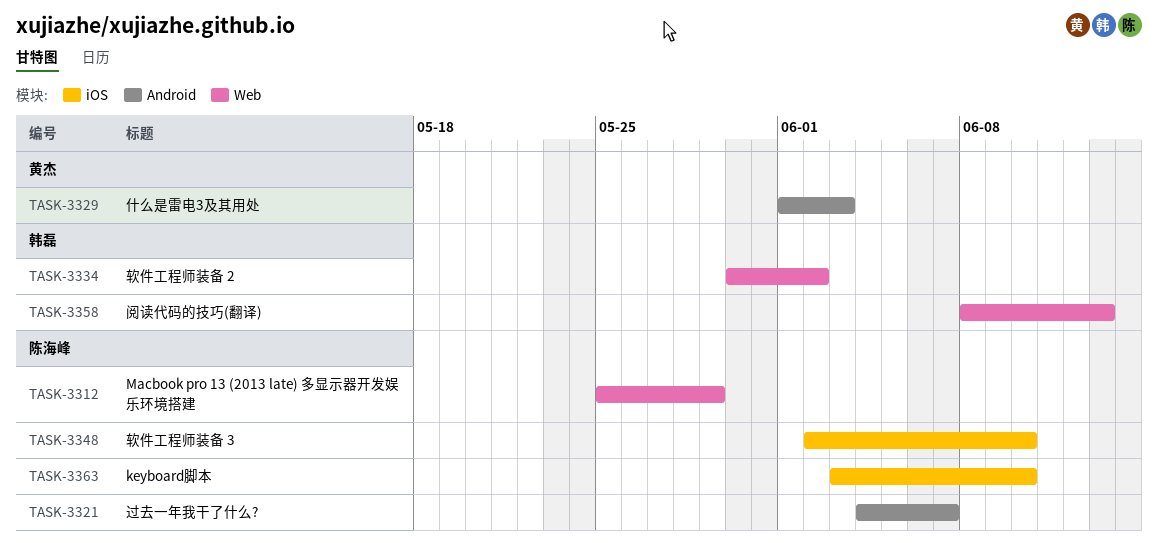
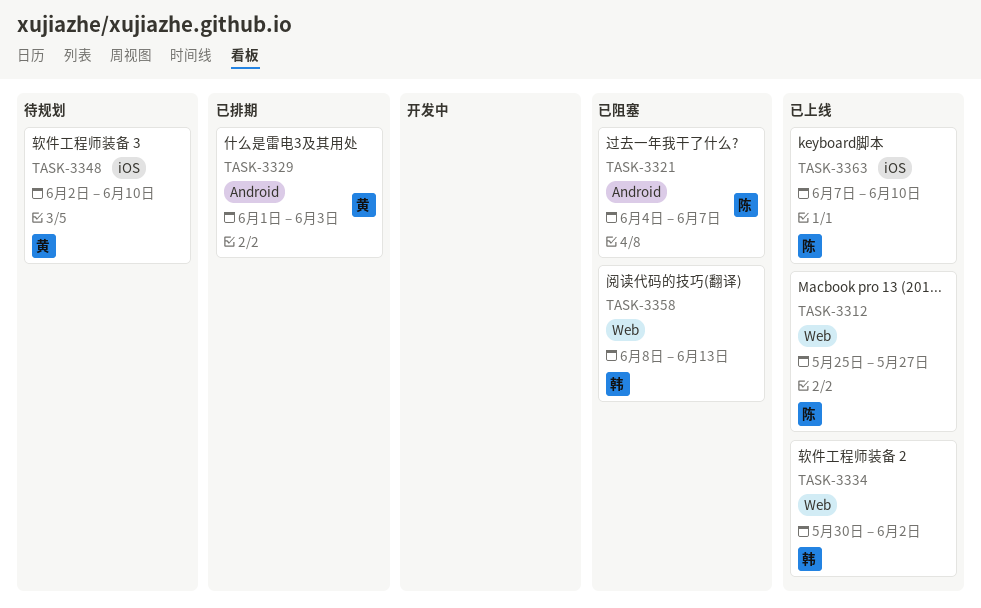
TASK-3312, due: May 29 -> May 27
TASK-3348, owner: 陈海峰 -> 黄杰
TASK-3363, start: Jun 3 -> Jun 7

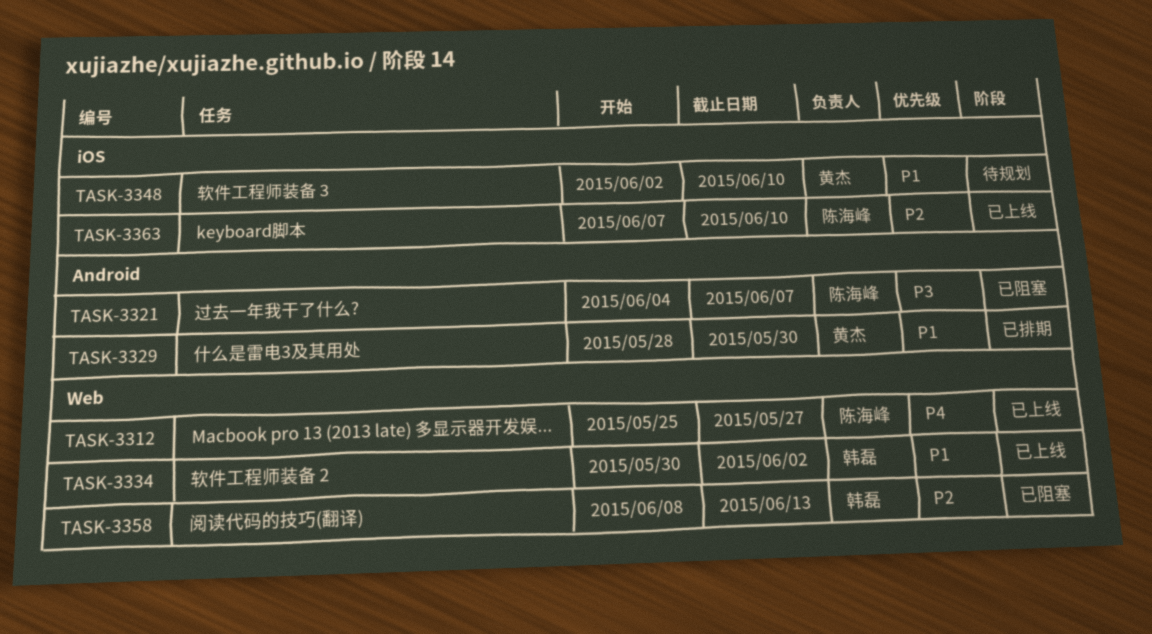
TASK-3329, start: Jun 1 -> May 28
TASK-3329, due: Jun 3 -> May 30

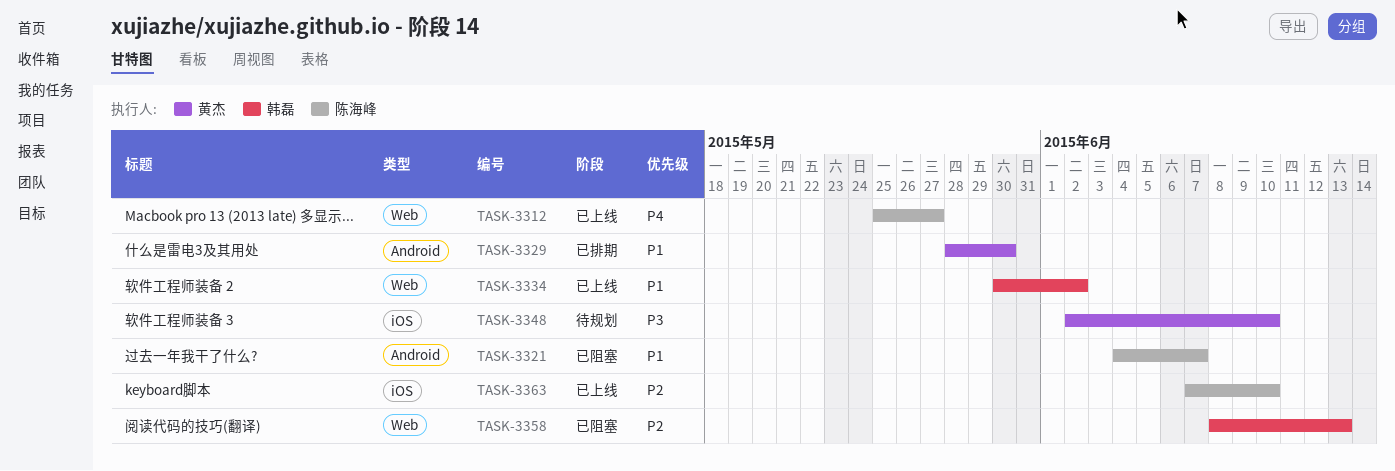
TASK-3321, priority: P3 -> P1
TASK-3348, priority: P1 -> P3

